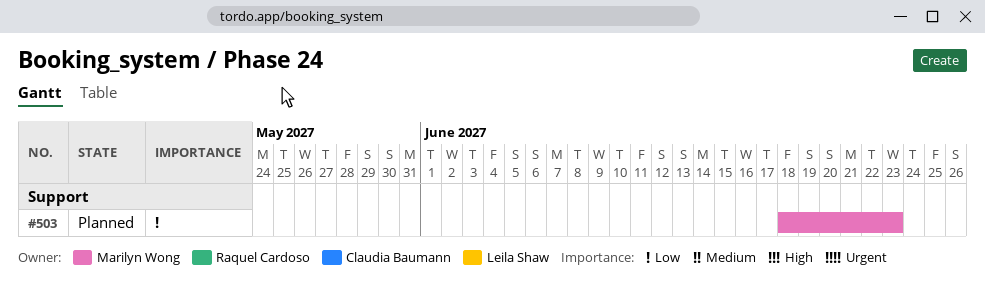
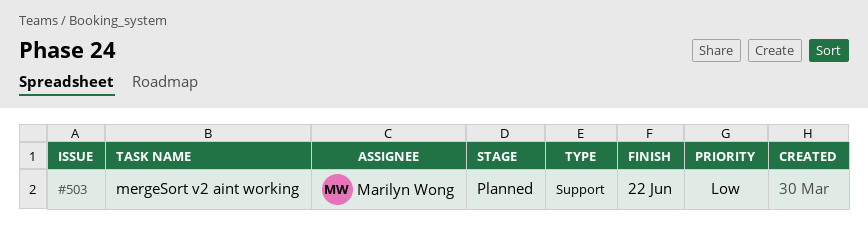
#503, due: Jun 23 -> Jun 22

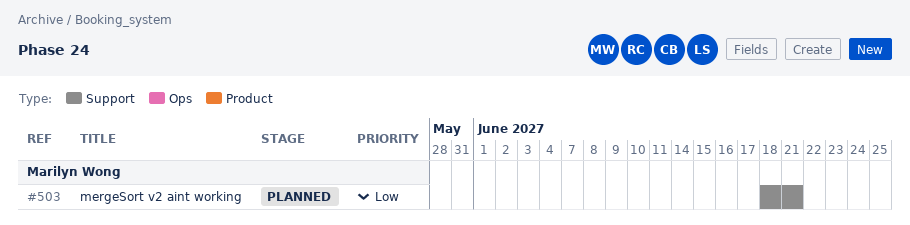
#503, due: Jun 22 -> Jun 21

